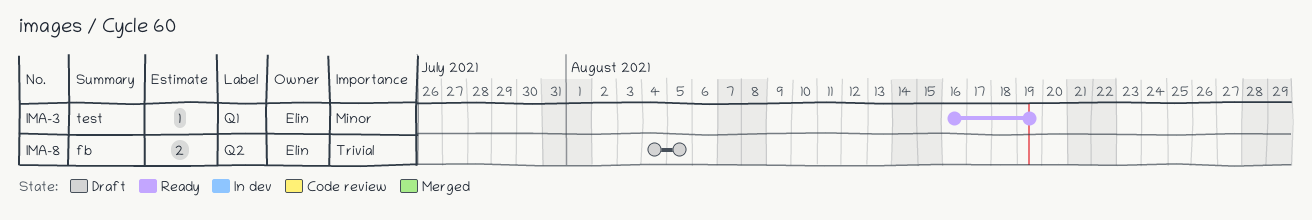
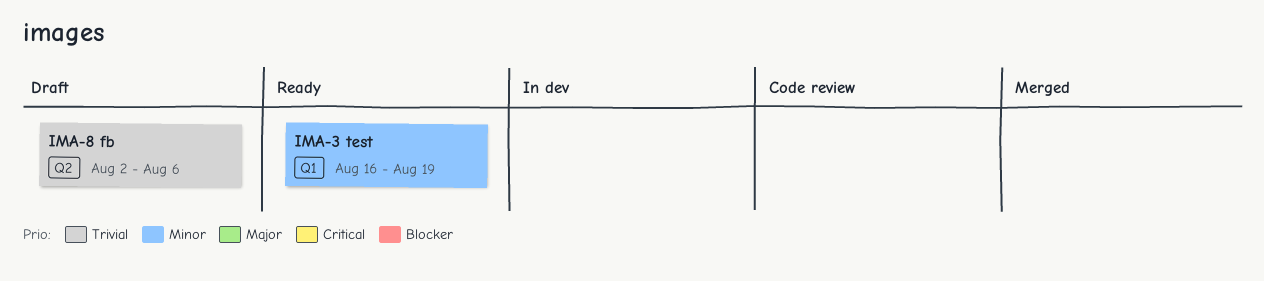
IMA-8, start: Aug 4 -> Aug 2
IMA-8, due: Aug 5 -> Aug 6

